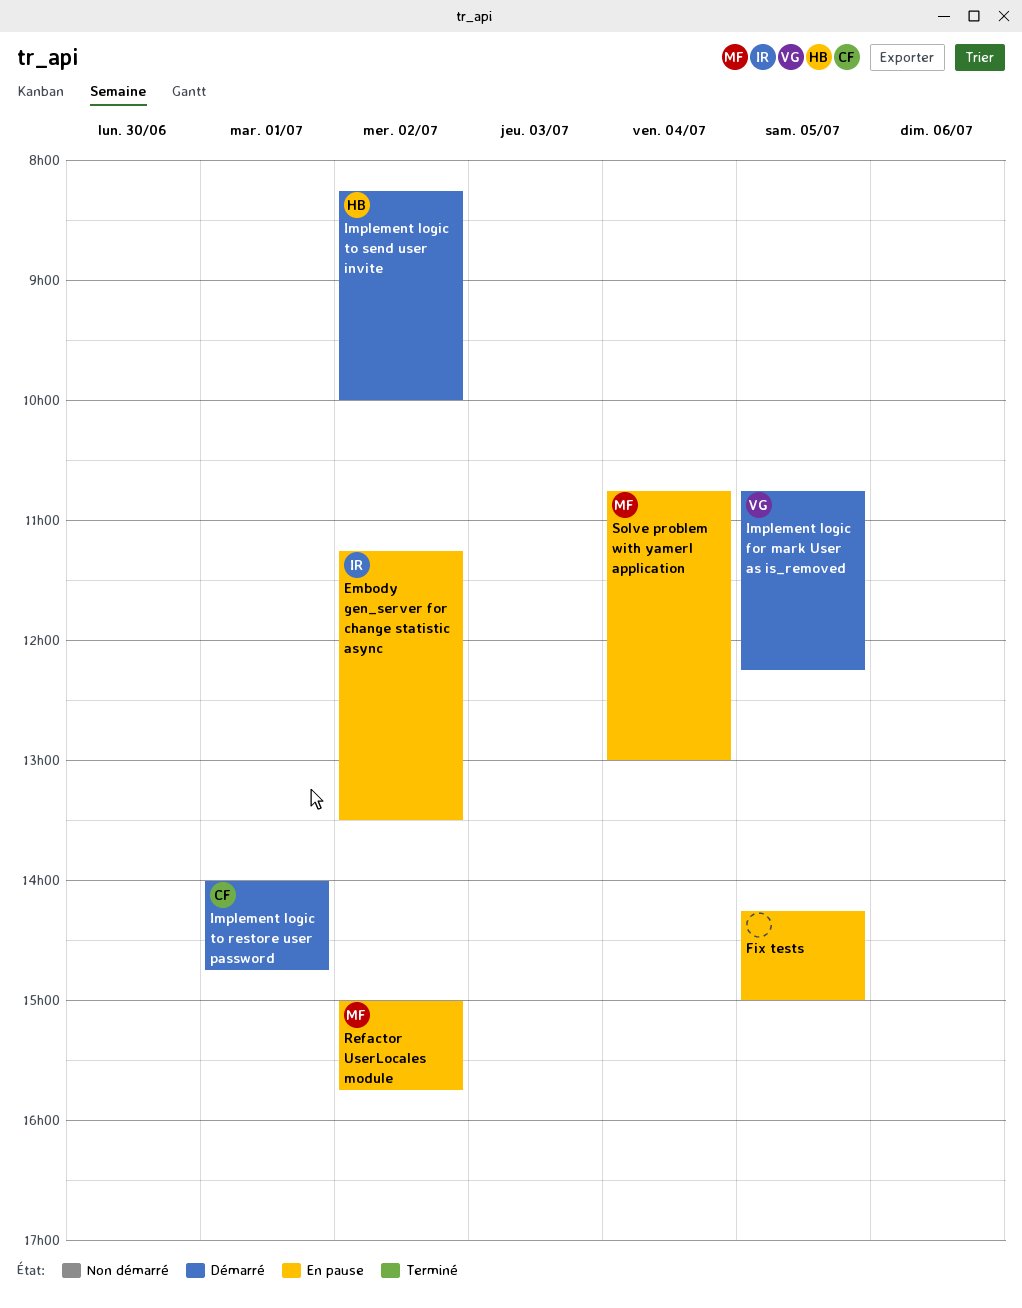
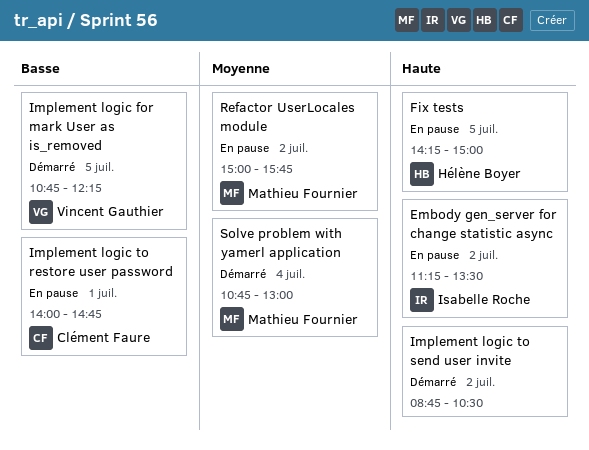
Fix tests, owner: none -> Hélène Boyer
Implement logic to restore user password, status: Démarré -> En pause
Implement logic to send user invite, owner: Hélène Boyer -> none
Implement logic to send user invite, begins: 08:15 -> 08:45
Implement logic to send user invite, ends: 10:00 -> 10:30
Solve problem with yamerl application, status: En pause -> Démarré

